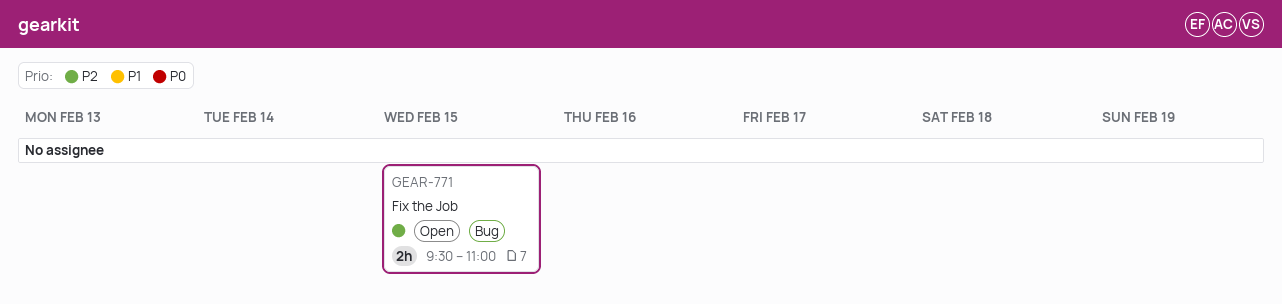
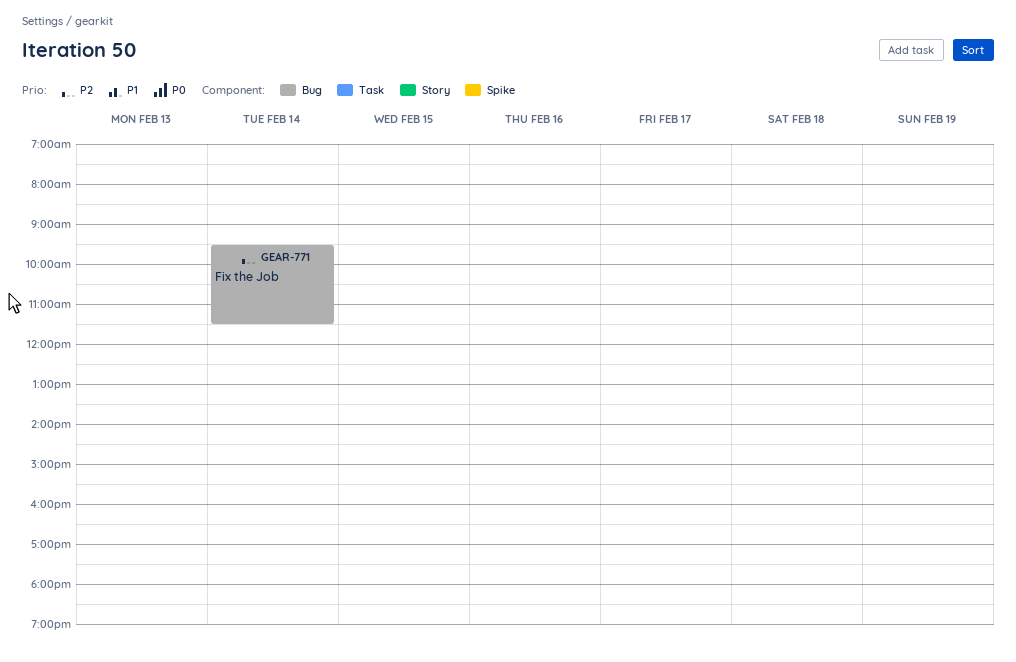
GEAR-771, day: Feb 15 -> Feb 14
GEAR-771, ends: 11:00 -> 11:30

